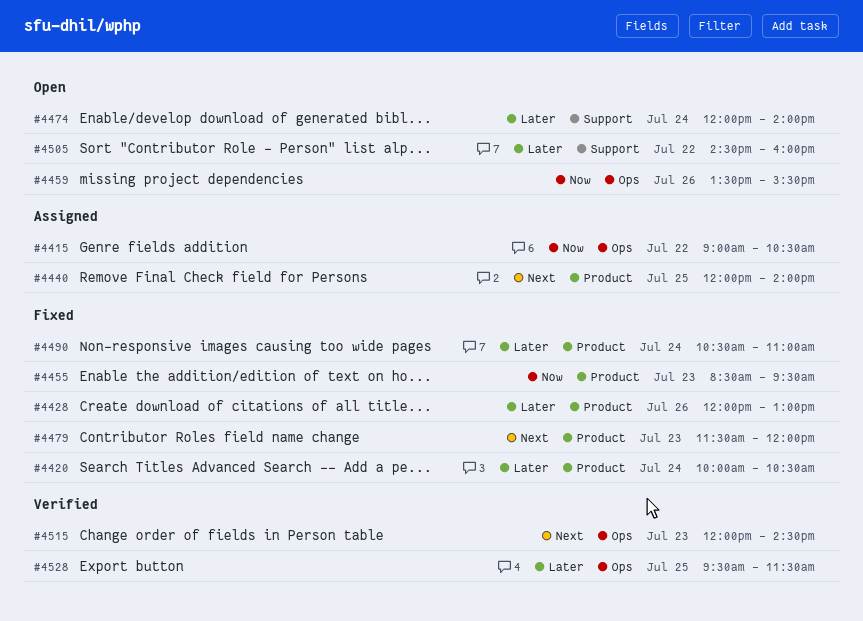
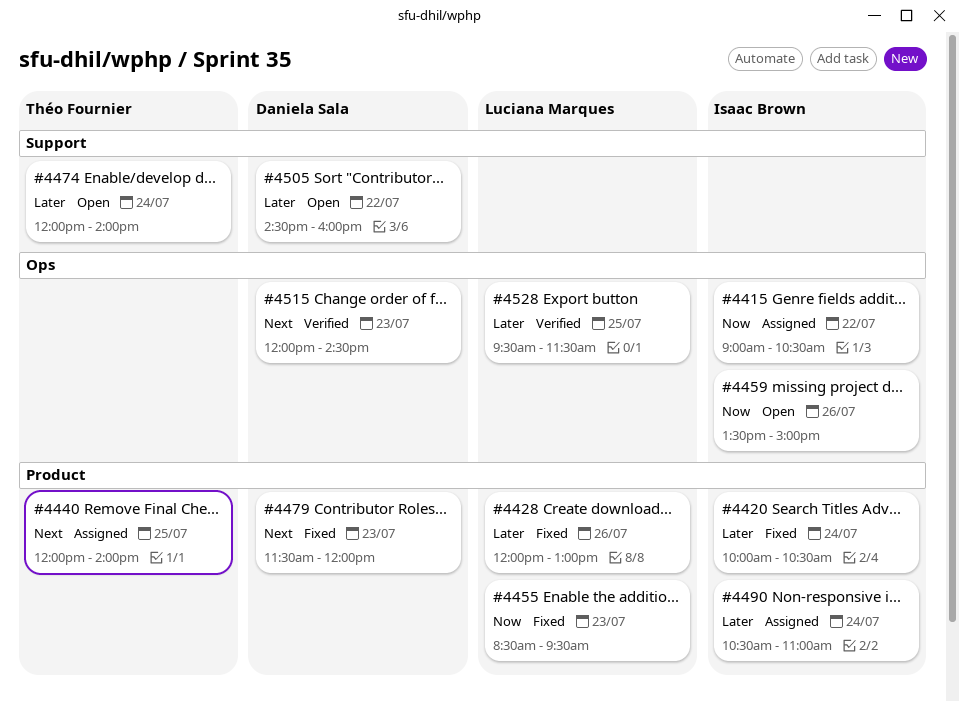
#4459, ends: 15:30 -> 15:00
#4490, status: Fixed -> Assigned

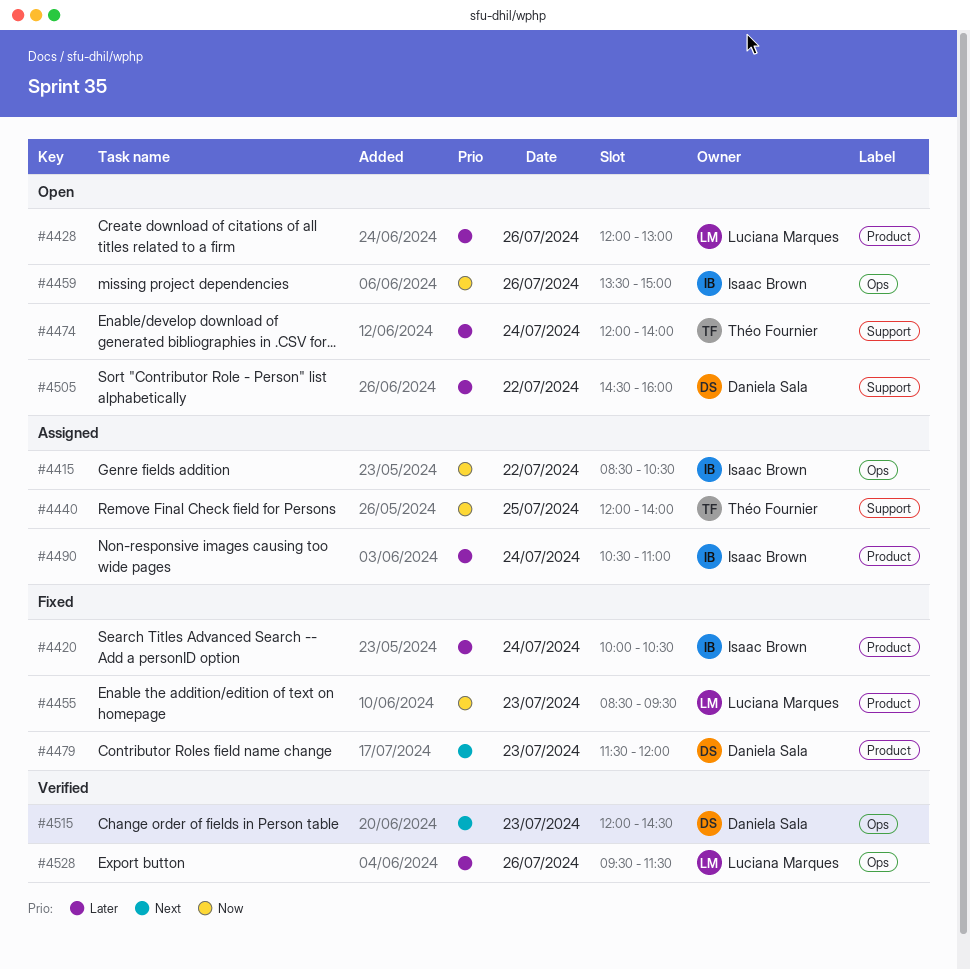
#4415, begins: 09:00 -> 08:30
#4428, status: Fixed -> Open
#4440, priority: Next -> Now
#4440, label: Product -> Support
#4528, day: Jul 25 -> Jul 26

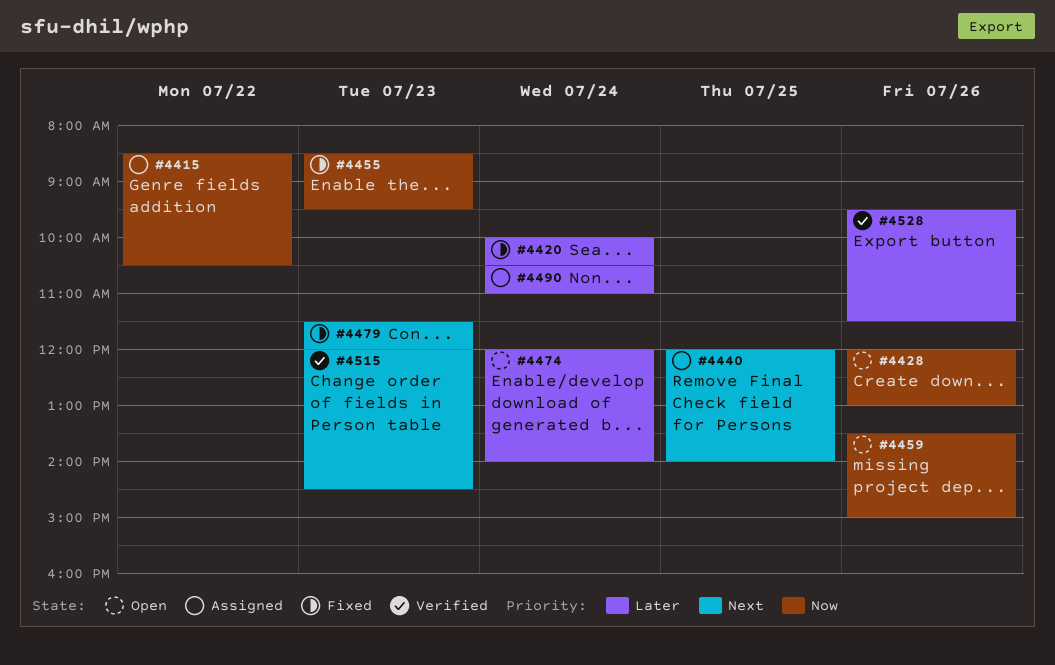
#4428, priority: Later -> Now
#4440, priority: Now -> Next
#4505: present -> none

